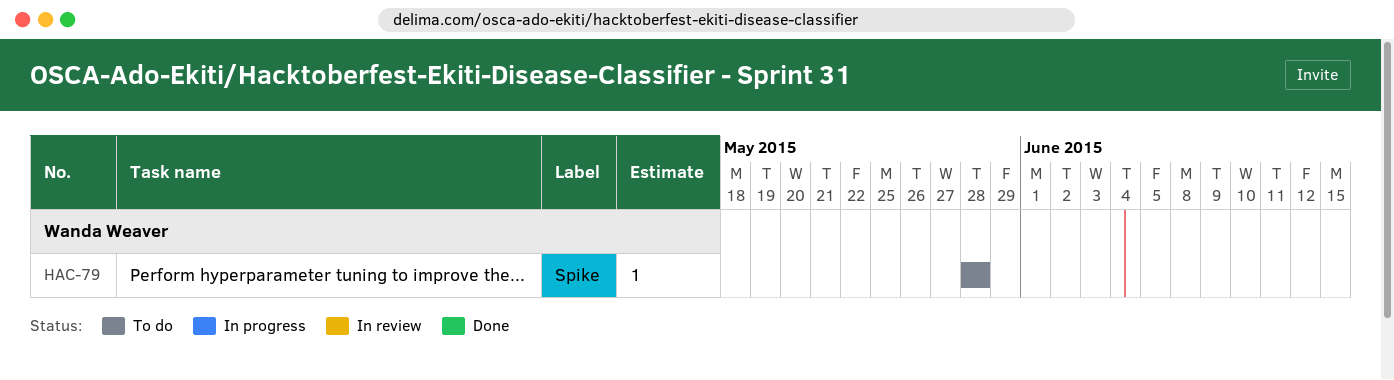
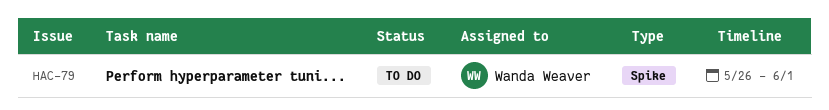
HAC-79, start: May 28 -> May 26
HAC-79, due: May 28 -> Jun 1

